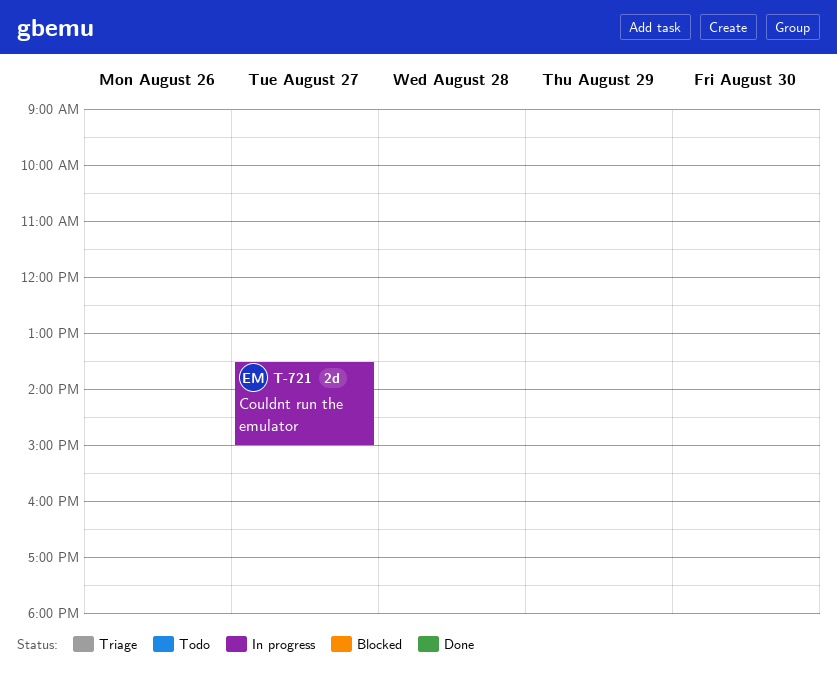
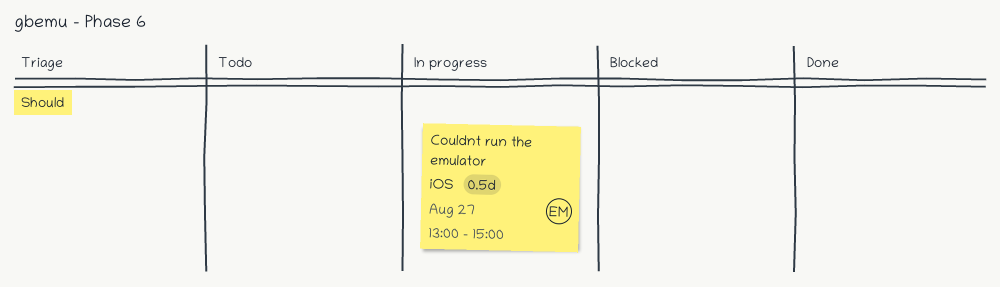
Couldnt run the emulator, estimate: 2d -> 0.5d
Couldnt run the emulator, begins: 13:30 -> 13:00

